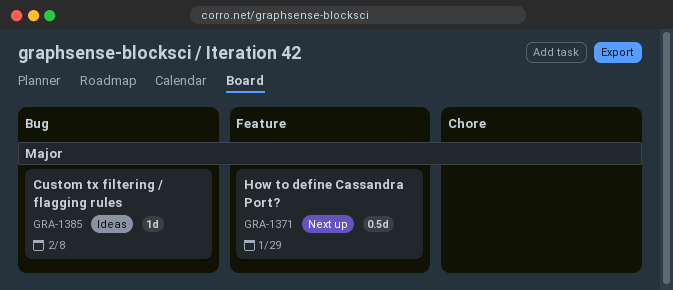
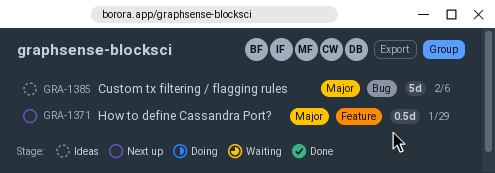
GRA-1385, estimate: 1d -> 5d
GRA-1385, due: Feb 8 -> Feb 6

